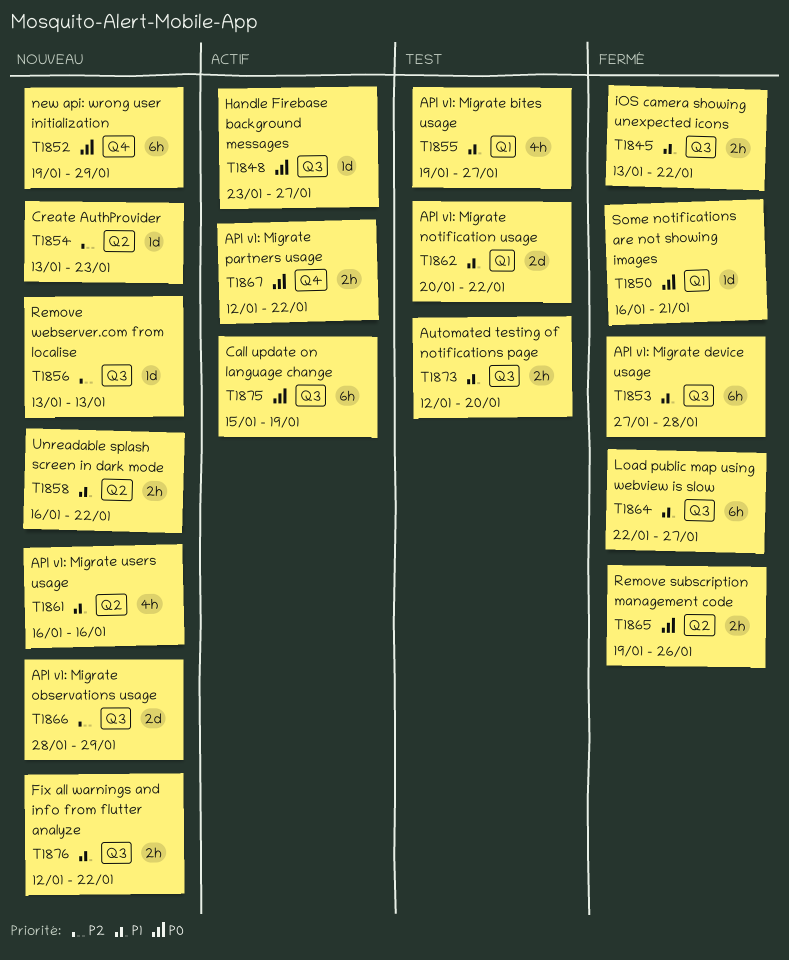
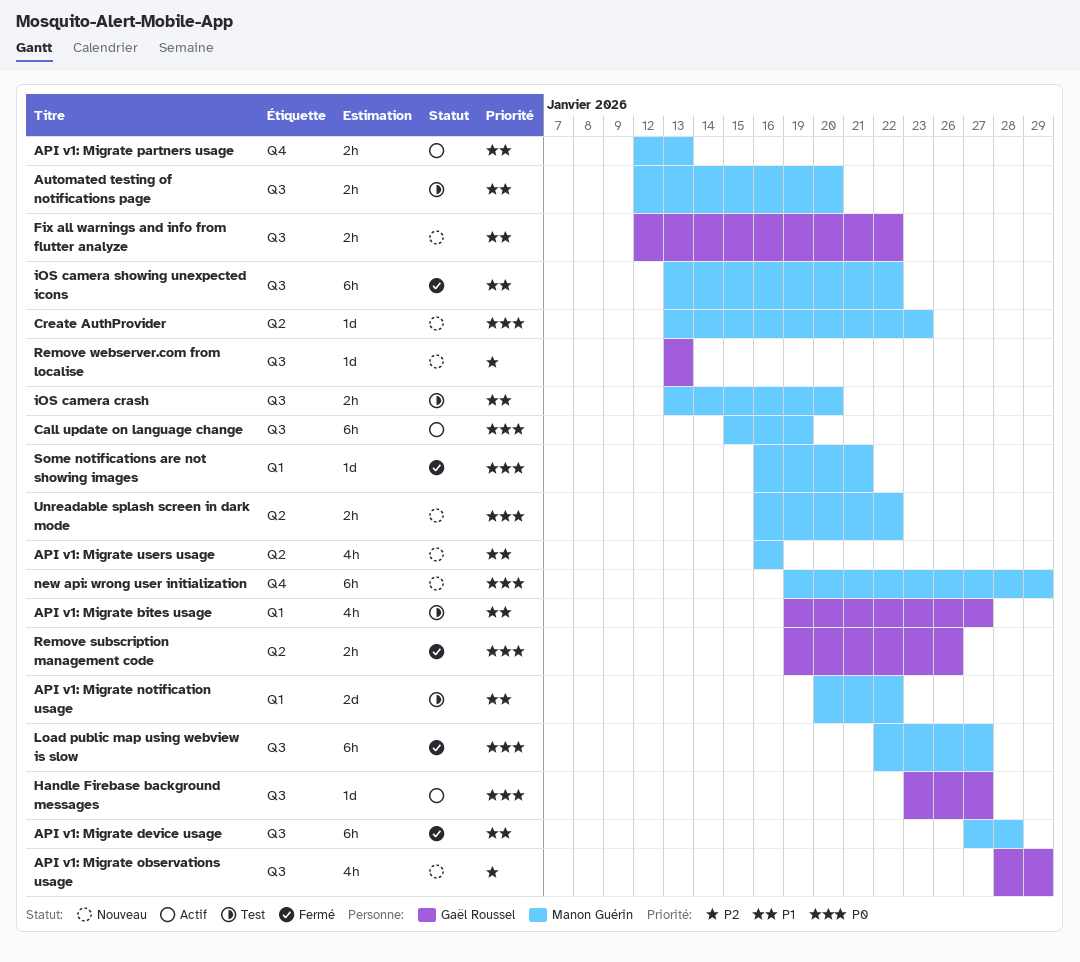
API v1: Migrate observations usage, estimate: 2d -> 4h
API v1: Migrate partners usage, priority: P0 -> P1
API v1: Migrate partners usage, due: Jan 22 -> Jan 13
Create AuthProvider, priority: P2 -> P0
iOS camera crash: none -> present
iOS camera showing unexpected icons, estimate: 2h -> 6h
Load public map using webview is slow, priority: P1 -> P0
Unreadable splash screen in dark mode, priority: P1 -> P0

